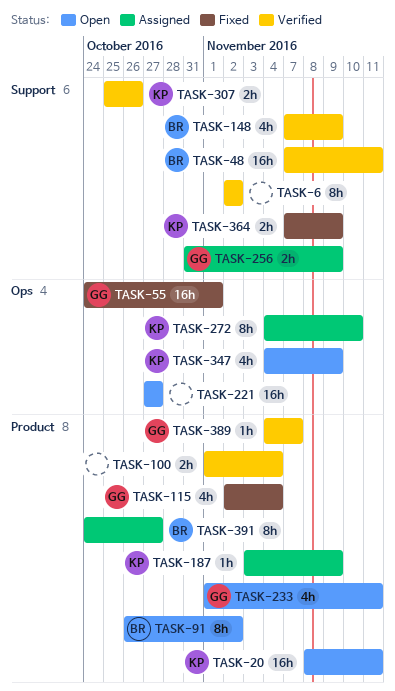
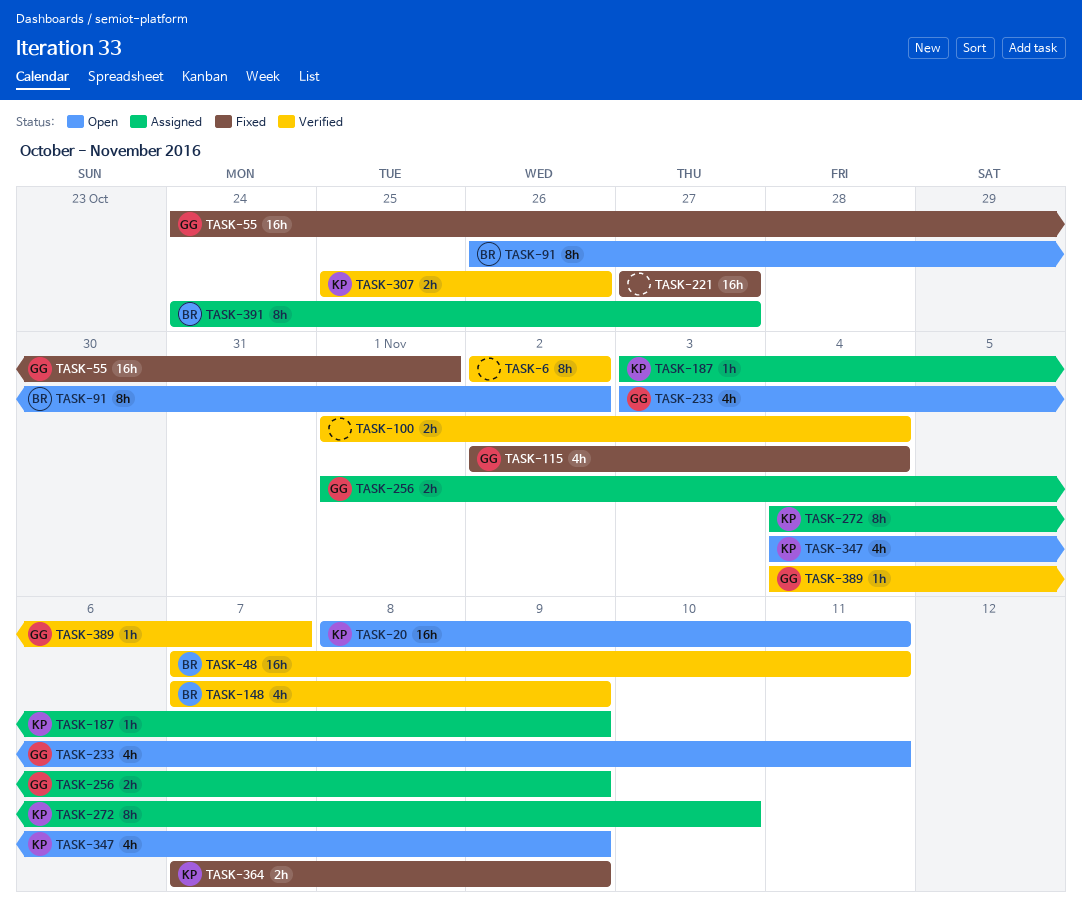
TASK-221, status: Open -> Fixed
TASK-233, start: Nov 1 -> Nov 3
TASK-256, start: Oct 31 -> Nov 1

